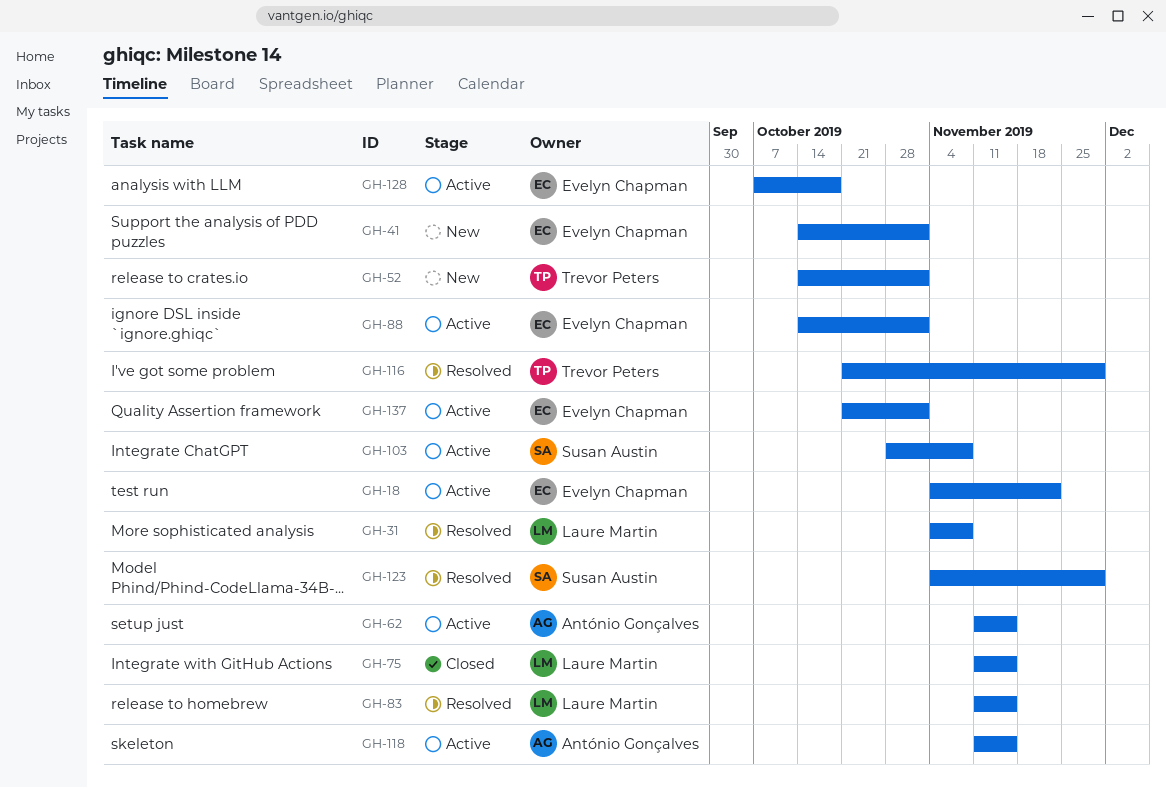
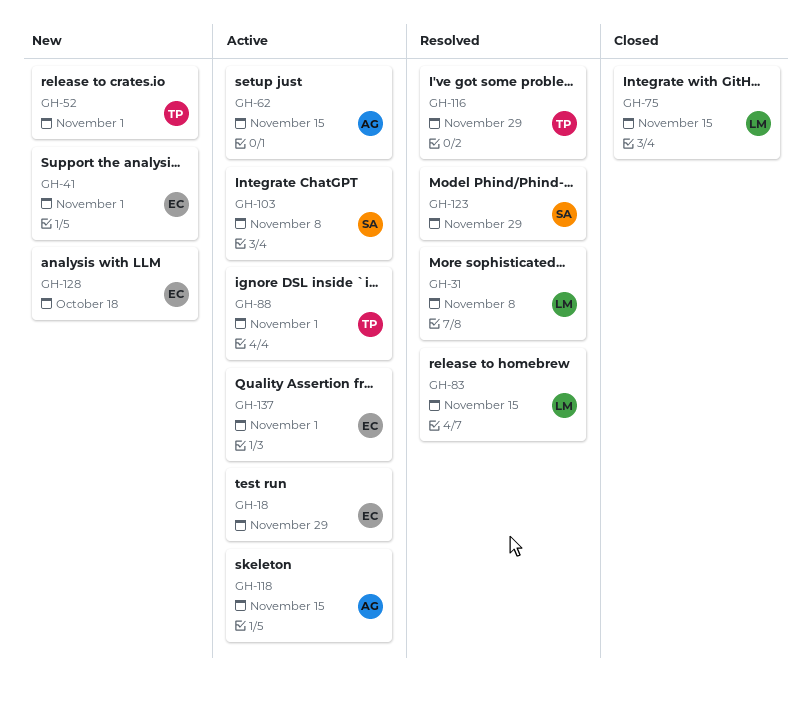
GH-18, due: Nov 22 -> Nov 29
GH-88, owner: Evelyn Chapman -> Trevor Peters
GH-128, status: Active -> New

